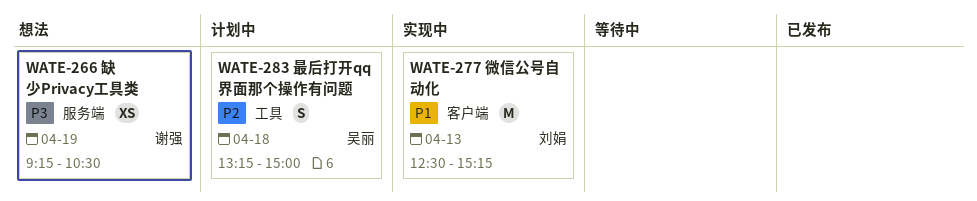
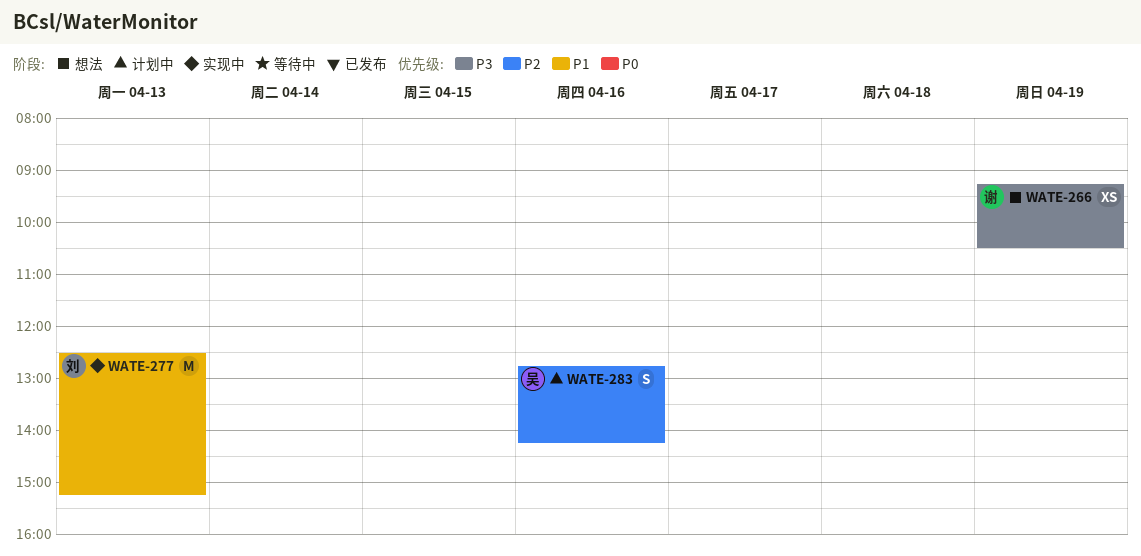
WATE-283, day: Apr 18 -> Apr 16
WATE-283, begins: 13:15 -> 12:45
WATE-283, ends: 15:00 -> 14:15

